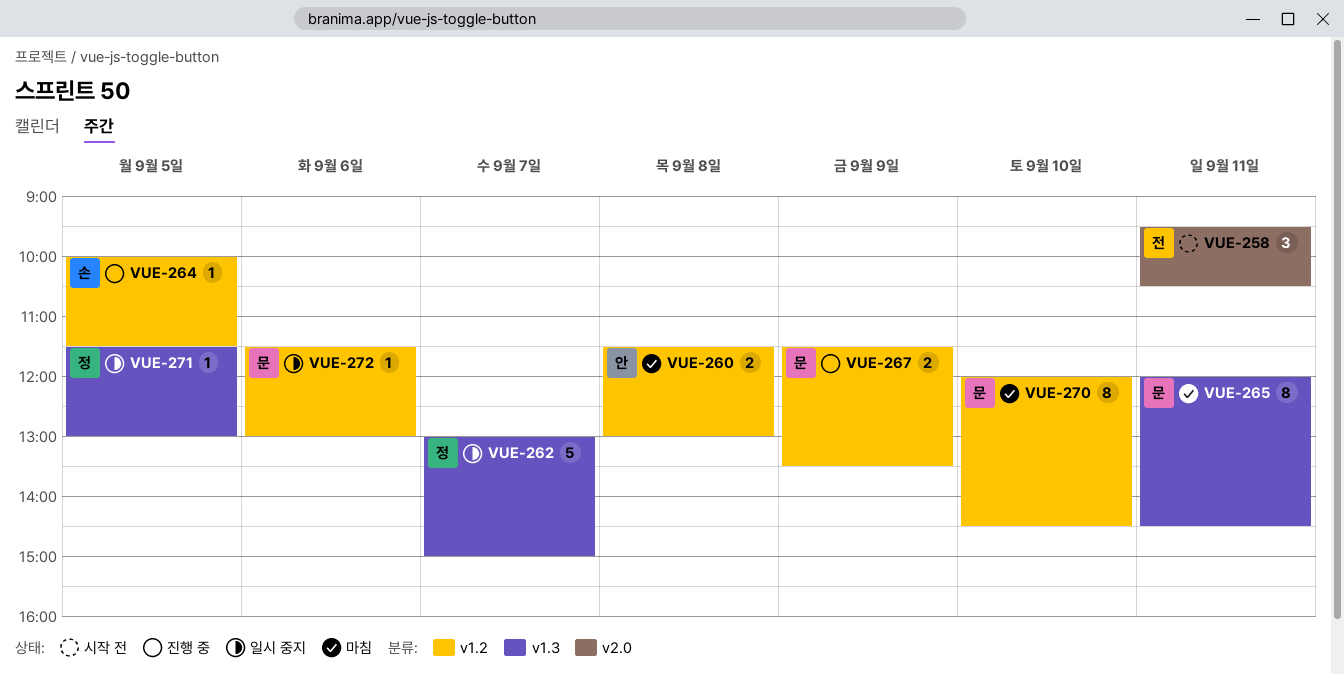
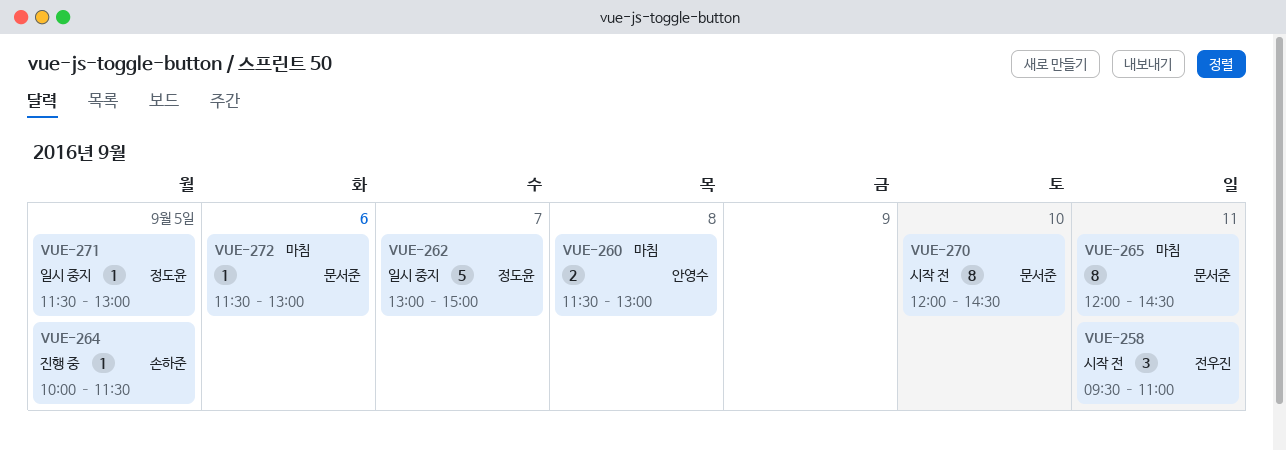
VUE-258, ends: 10:30 -> 11:00
VUE-267: present -> none
VUE-270, status: 마침 -> 시작 전
VUE-272, status: 일시 중지 -> 마침

